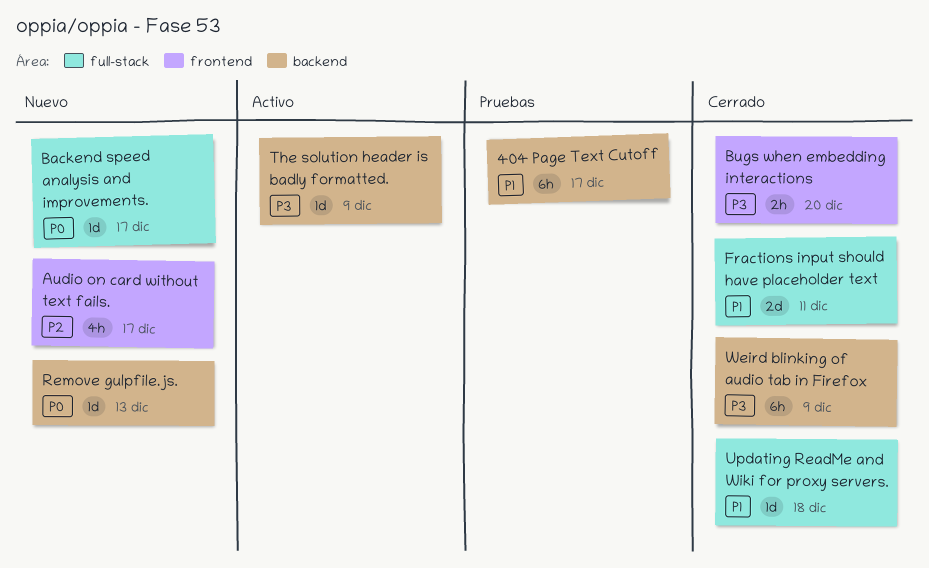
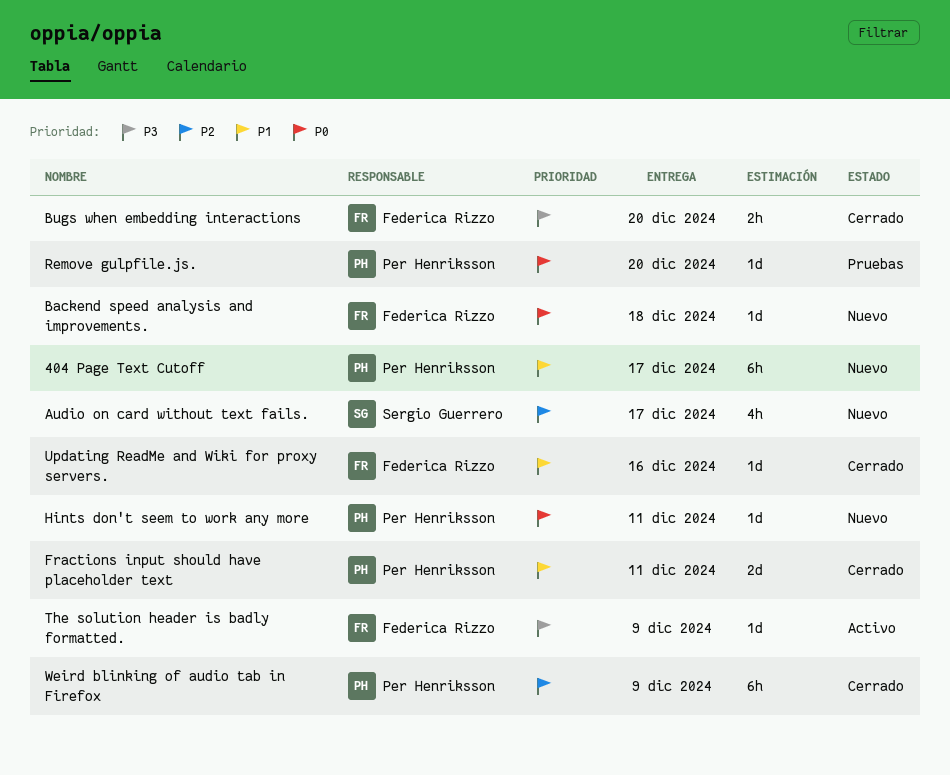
404 Page Text Cutoff, status: Pruebas -> Nuevo
Backend speed analysis and improvements., due: Dec 17 -> Dec 18
Hints don't seem to work any more: none -> present
Remove gulpfile.js., status: Nuevo -> Pruebas
Remove gulpfile.js., due: Dec 13 -> Dec 20
Updating ReadMe and Wiki for proxy servers., due: Dec 18 -> Dec 16
Weird blinking of audio tab in Firefox, priority: P3 -> P2

